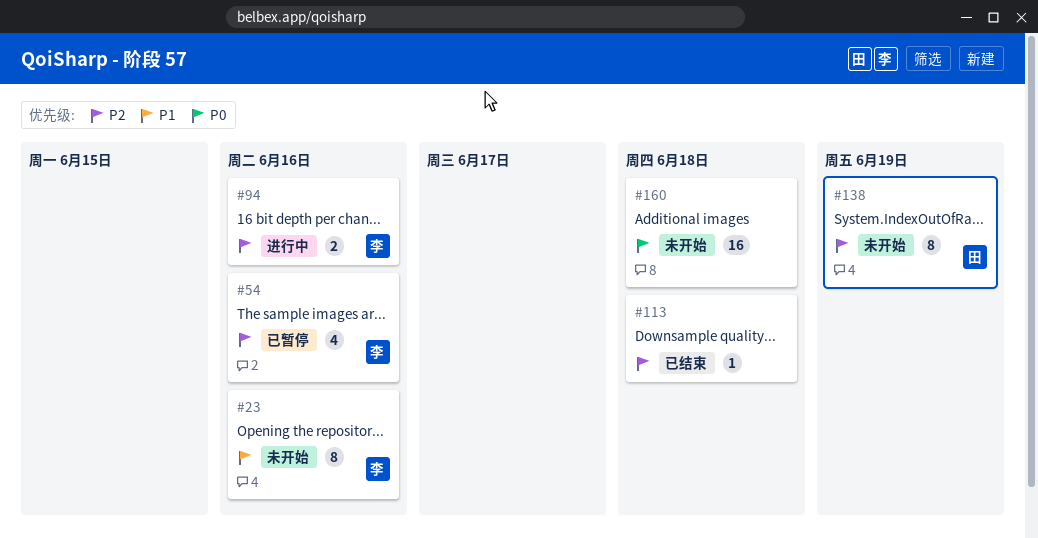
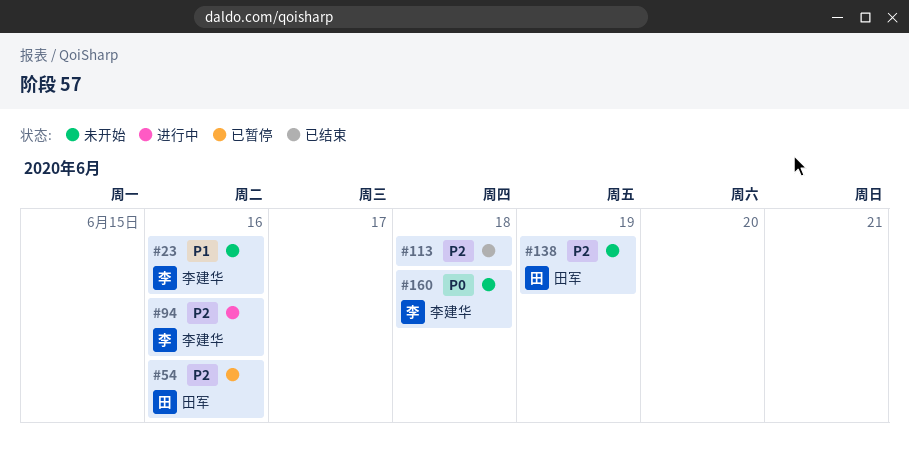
#54, owner: 李建华 -> 田军
#160, owner: none -> 李建华

